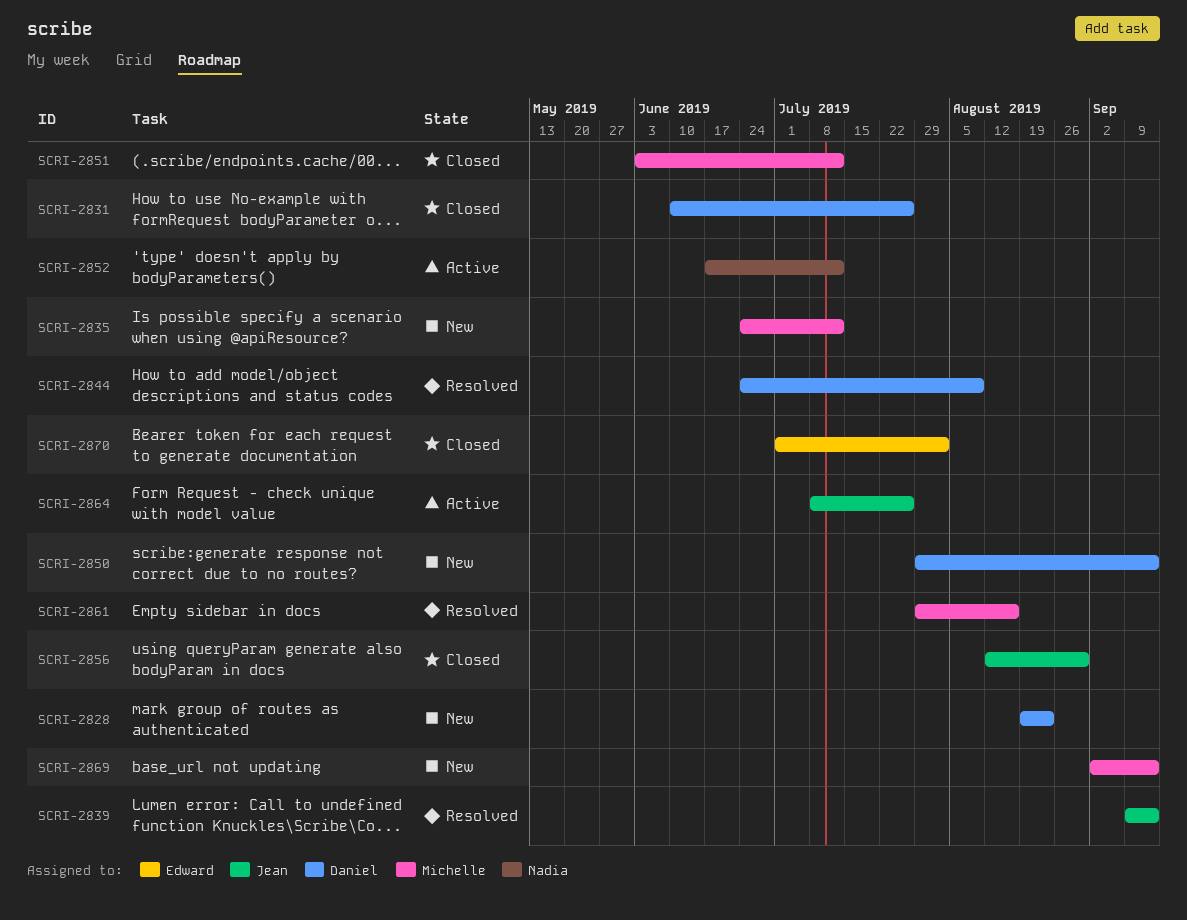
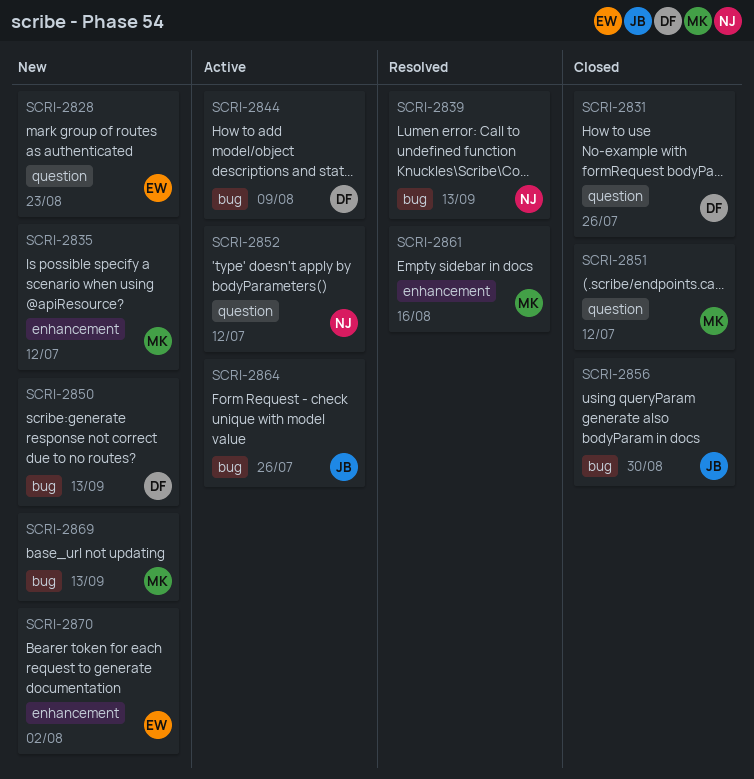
SCRI-2828, owner: Daniel -> Edward
SCRI-2839, owner: Jean -> Nadia
SCRI-2844, status: Resolved -> Active
SCRI-2870, status: Closed -> New

